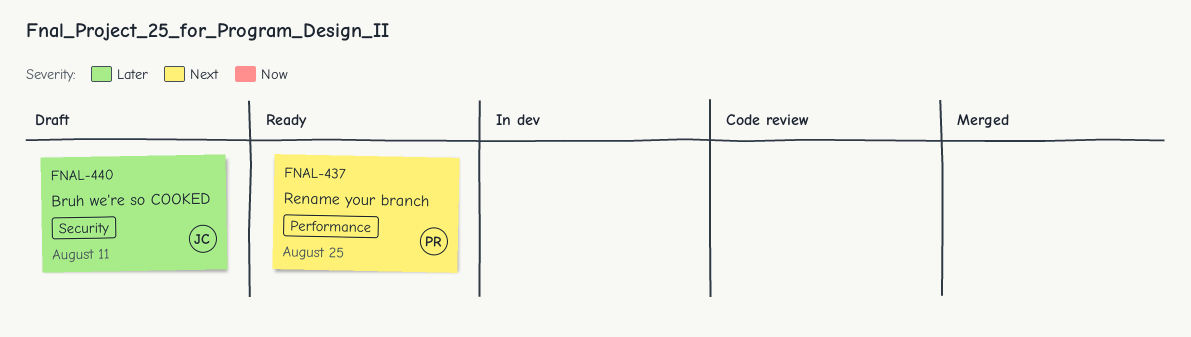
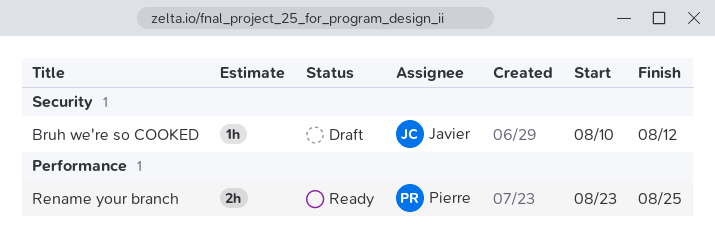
Bruh we're so COOKED, due: Aug 11 -> Aug 12

